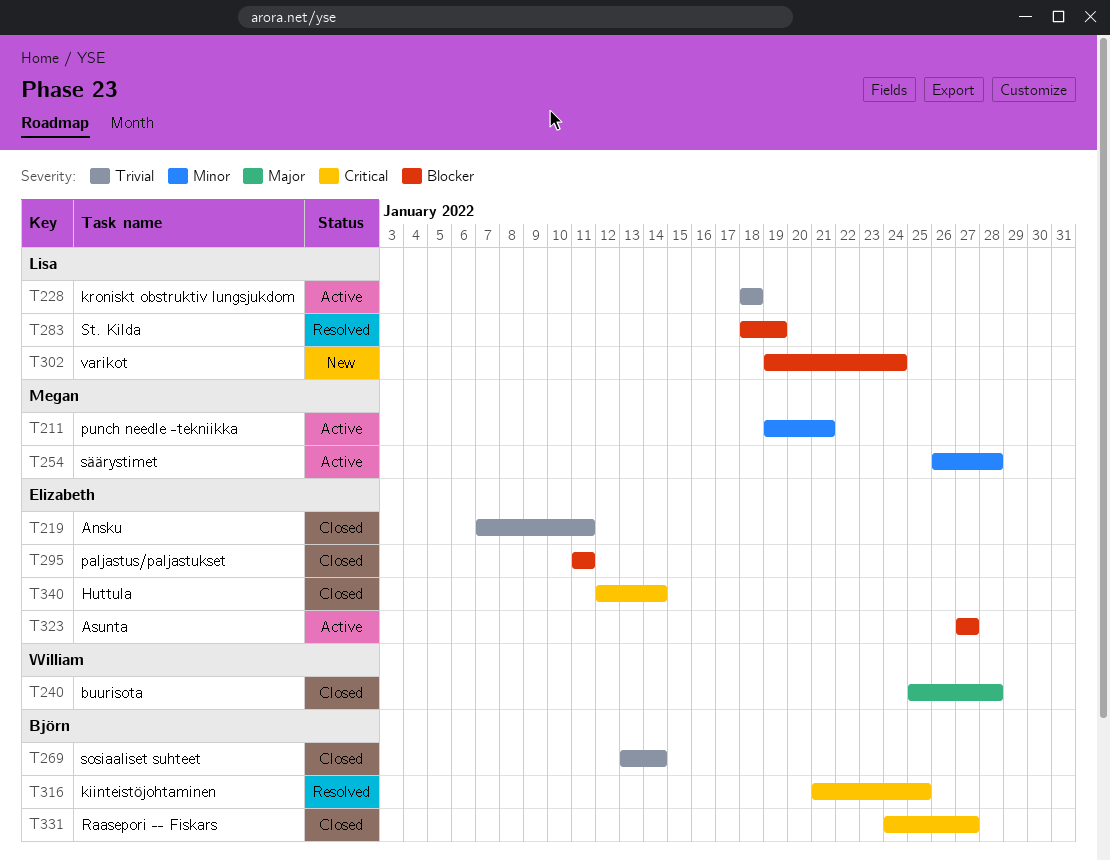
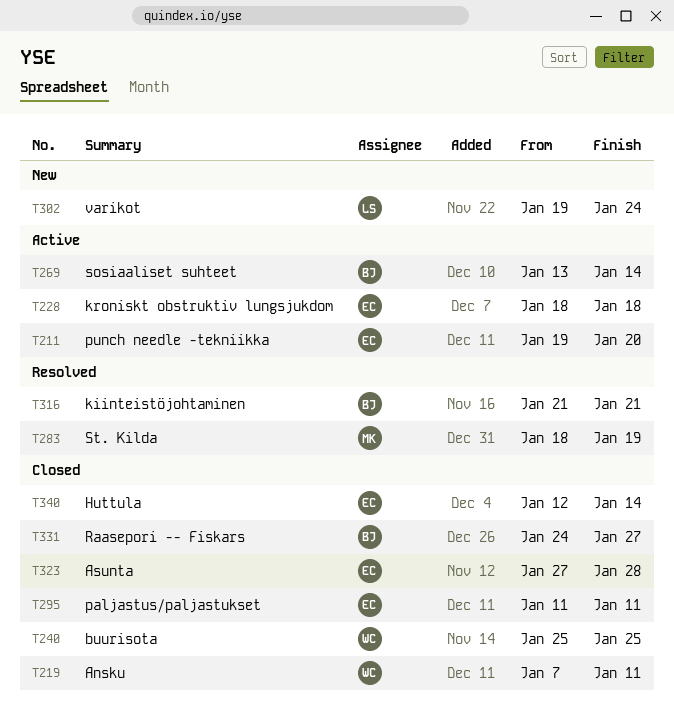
T211, owner: Megan -> Elizabeth
T211, due: Jan 21 -> Jan 20
T219, owner: Elizabeth -> William
T228, owner: Lisa -> Elizabeth
T240, due: Jan 28 -> Jan 25
T254: present -> none
T269, status: Closed -> Active
T283, owner: Lisa -> Megan
T316, due: Jan 25 -> Jan 21
T323, status: Active -> Closed
T323, due: Jan 27 -> Jan 28

